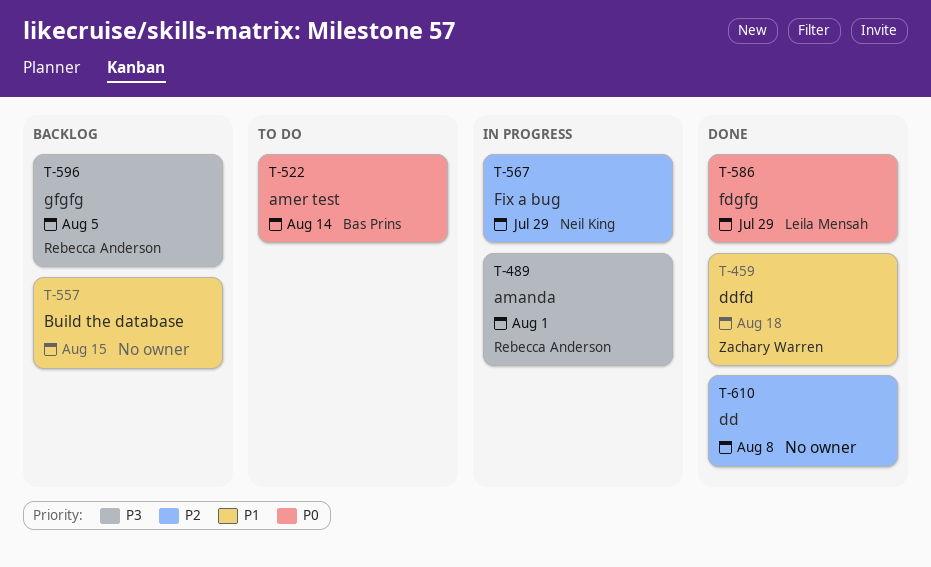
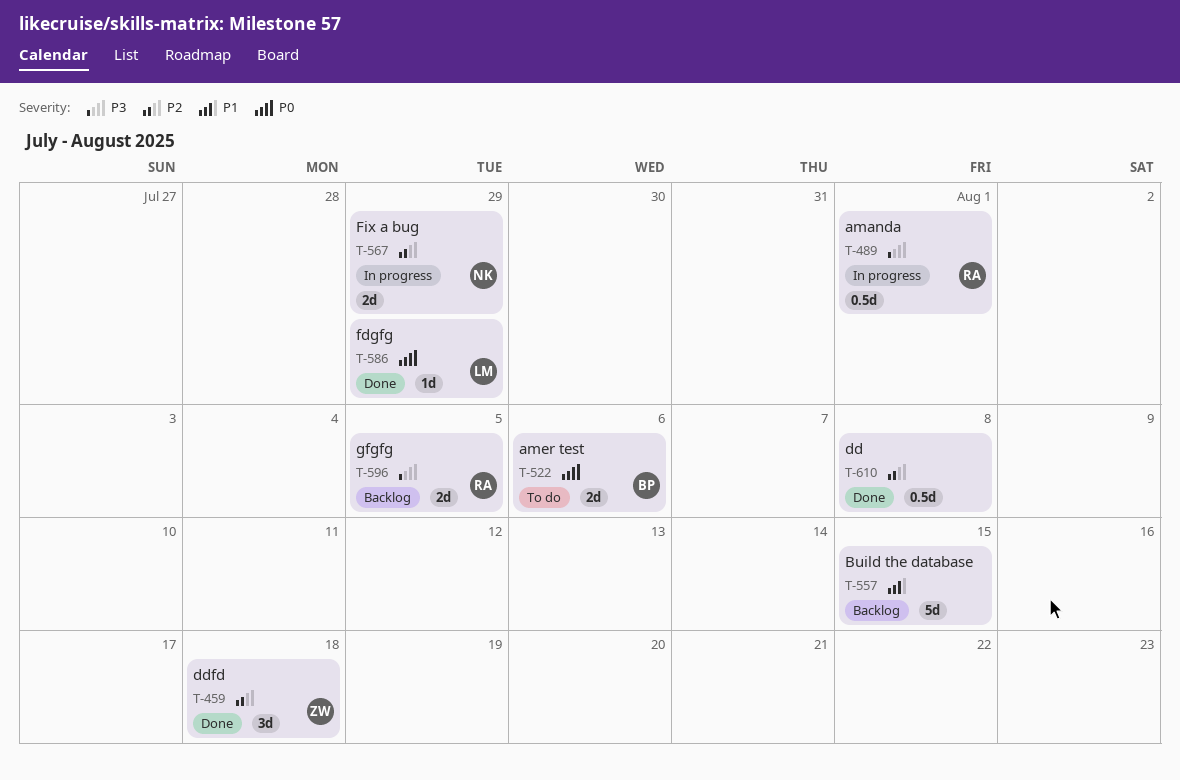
T-459, priority: P1 -> P2
T-522, due: Aug 14 -> Aug 6

